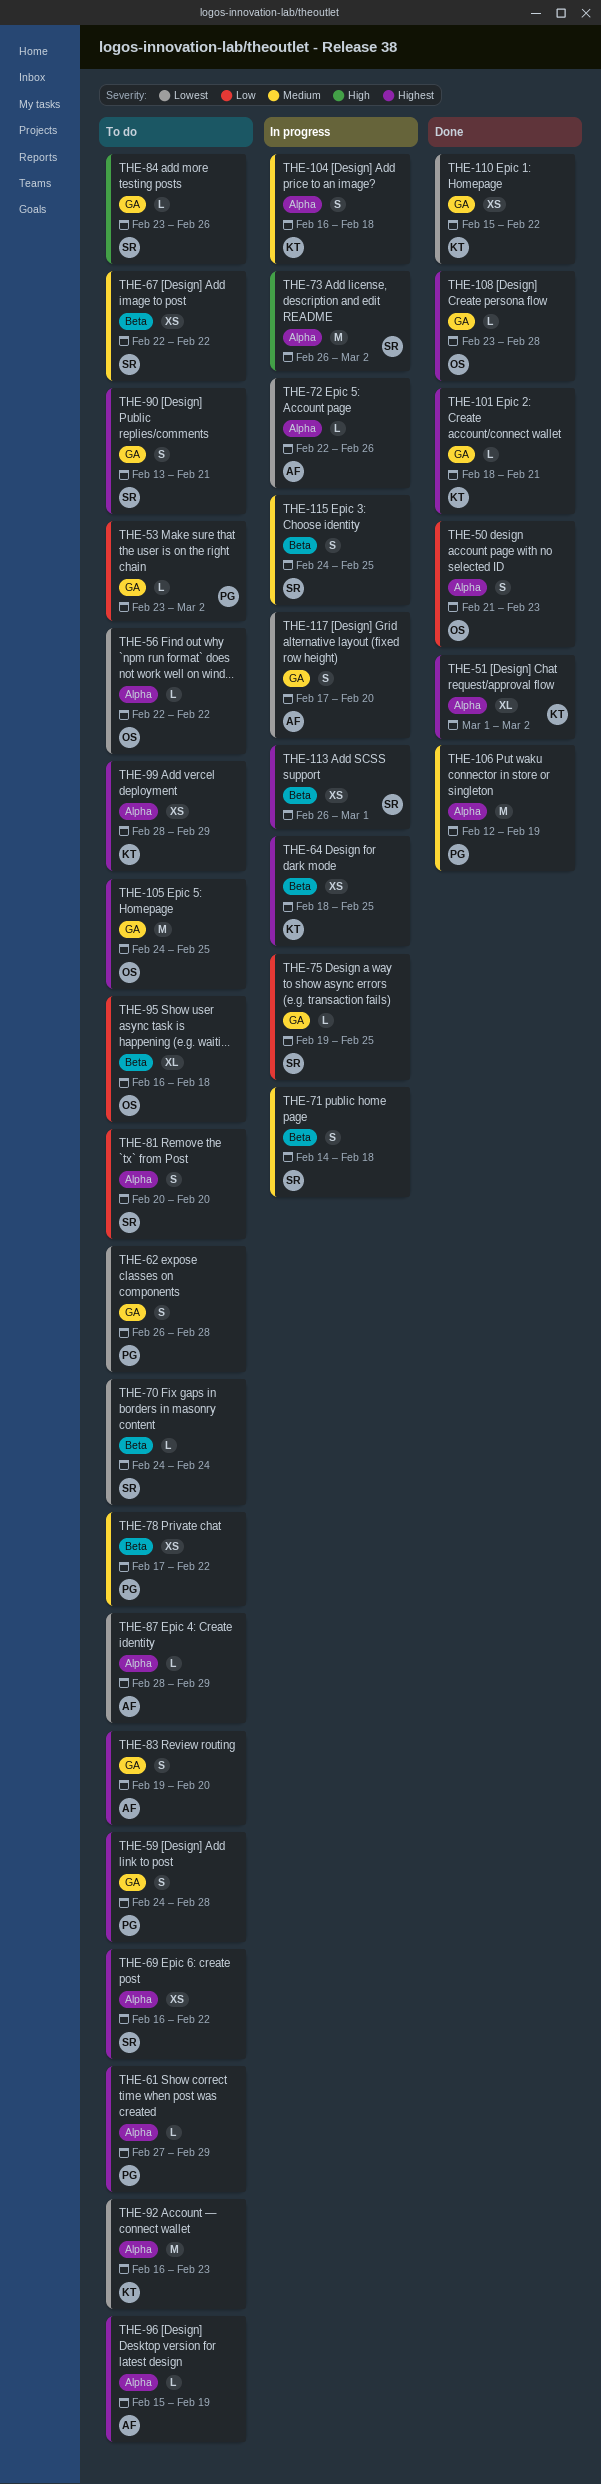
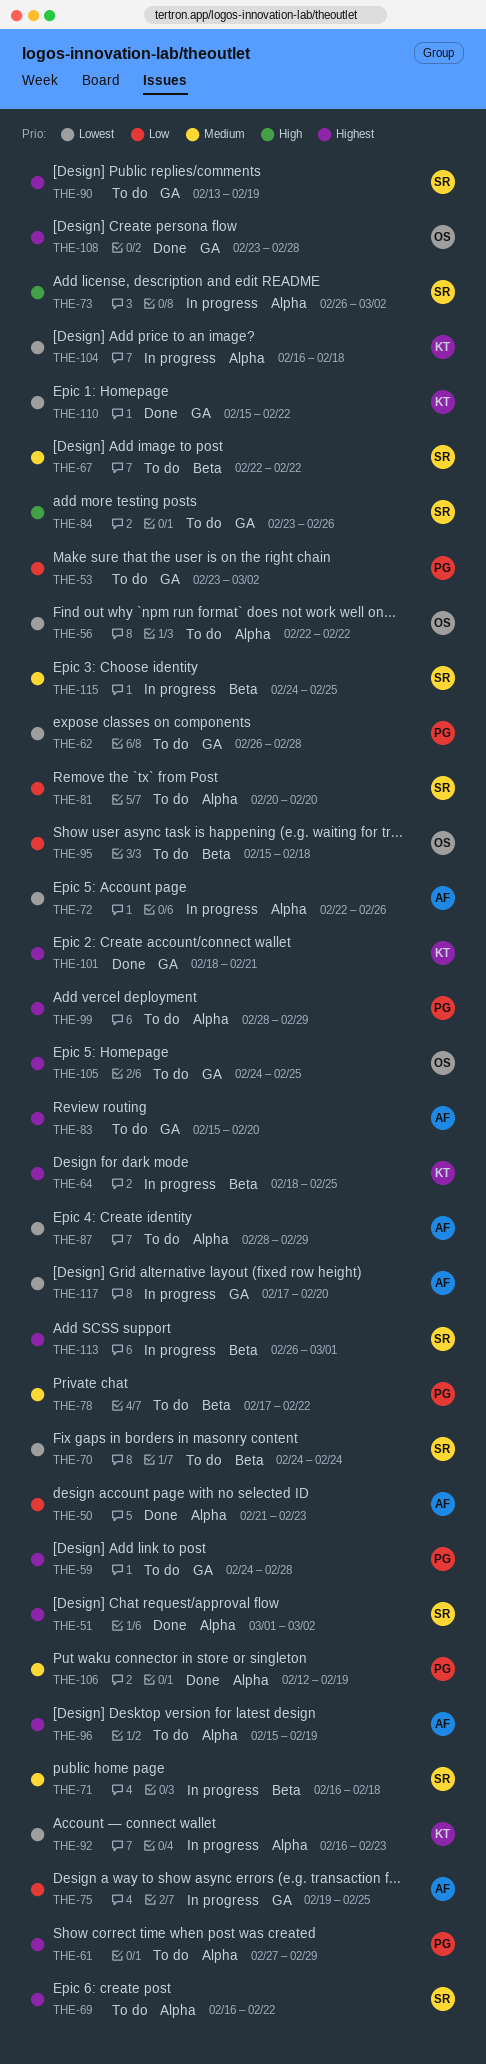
THE-50, owner: OS -> AF
THE-51, owner: KT -> SR
THE-71, start: Feb 14 -> Feb 16
THE-75, owner: SR -> AF
THE-83, start: Feb 19 -> Feb 15
THE-90, due: Feb 21 -> Feb 19
THE-92, status: To do -> In progress
THE-95, start: Feb 16 -> Feb 15
THE-99, owner: KT -> PG
THE-104, priority: Medium -> Lowest

